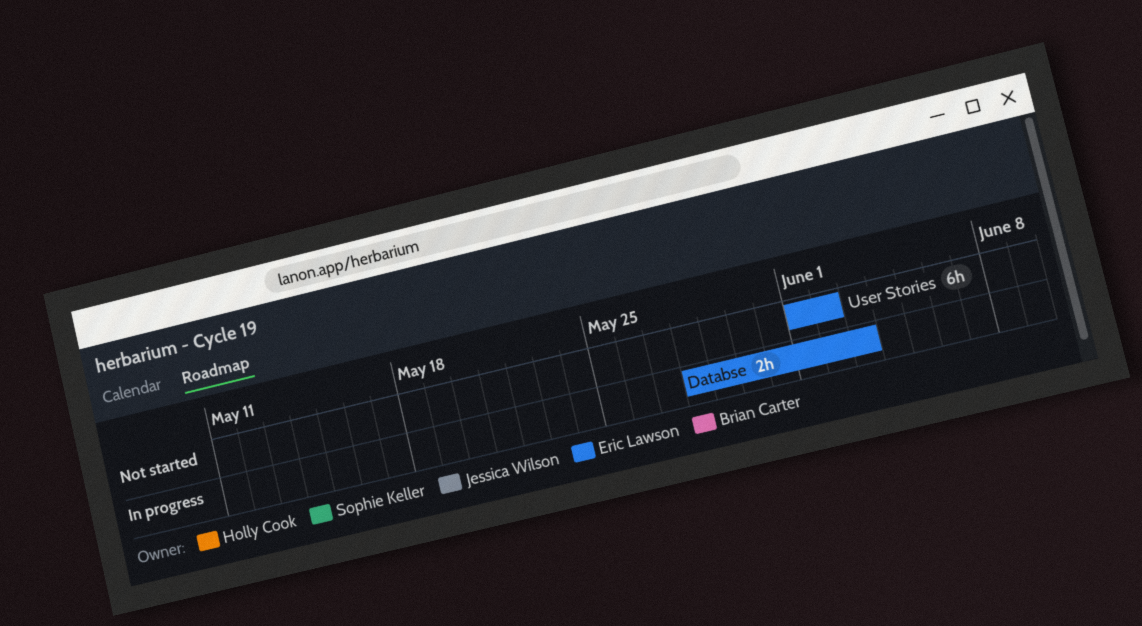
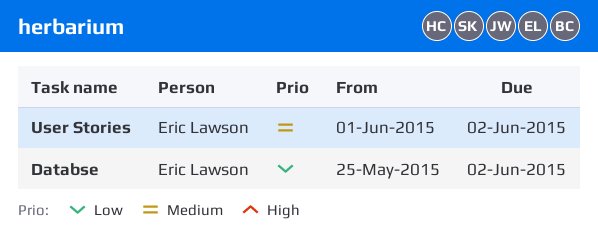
Databse, start: May 28 -> May 25
Databse, due: Jun 3 -> Jun 2

